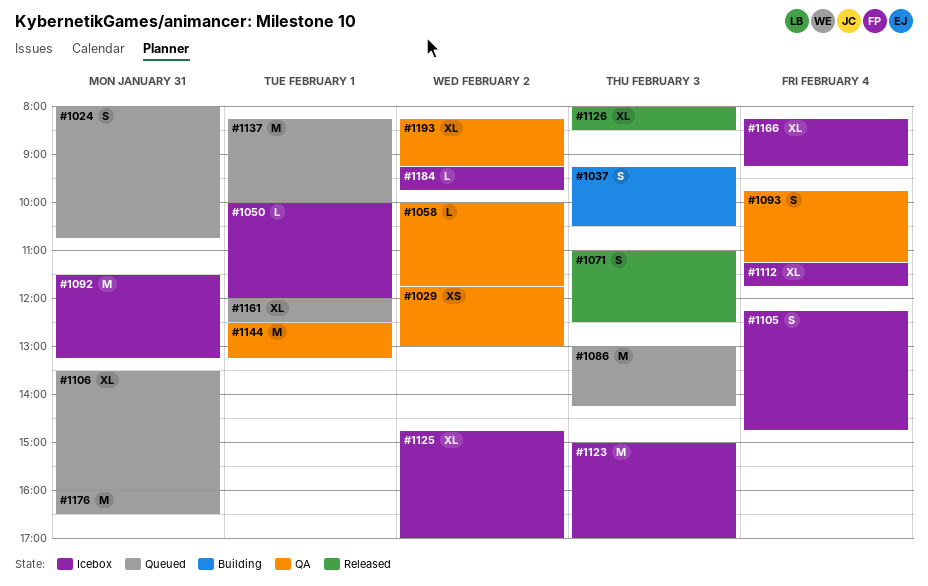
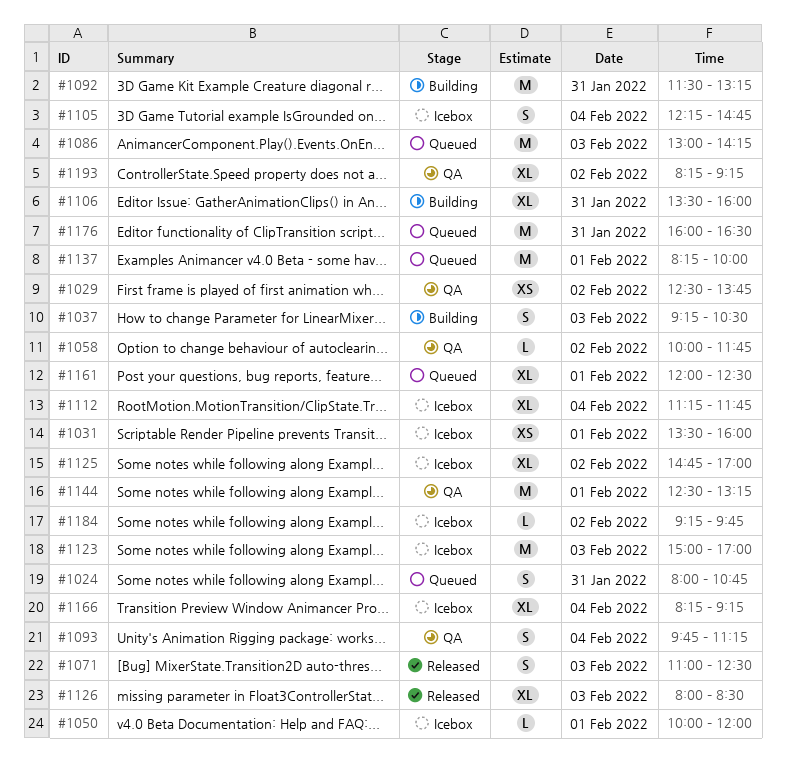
#1029, begins: 11:45 -> 12:30
#1029, ends: 13:00 -> 13:45
#1031: none -> present
#1092, status: Icebox -> Building
#1106, status: Queued -> Building

